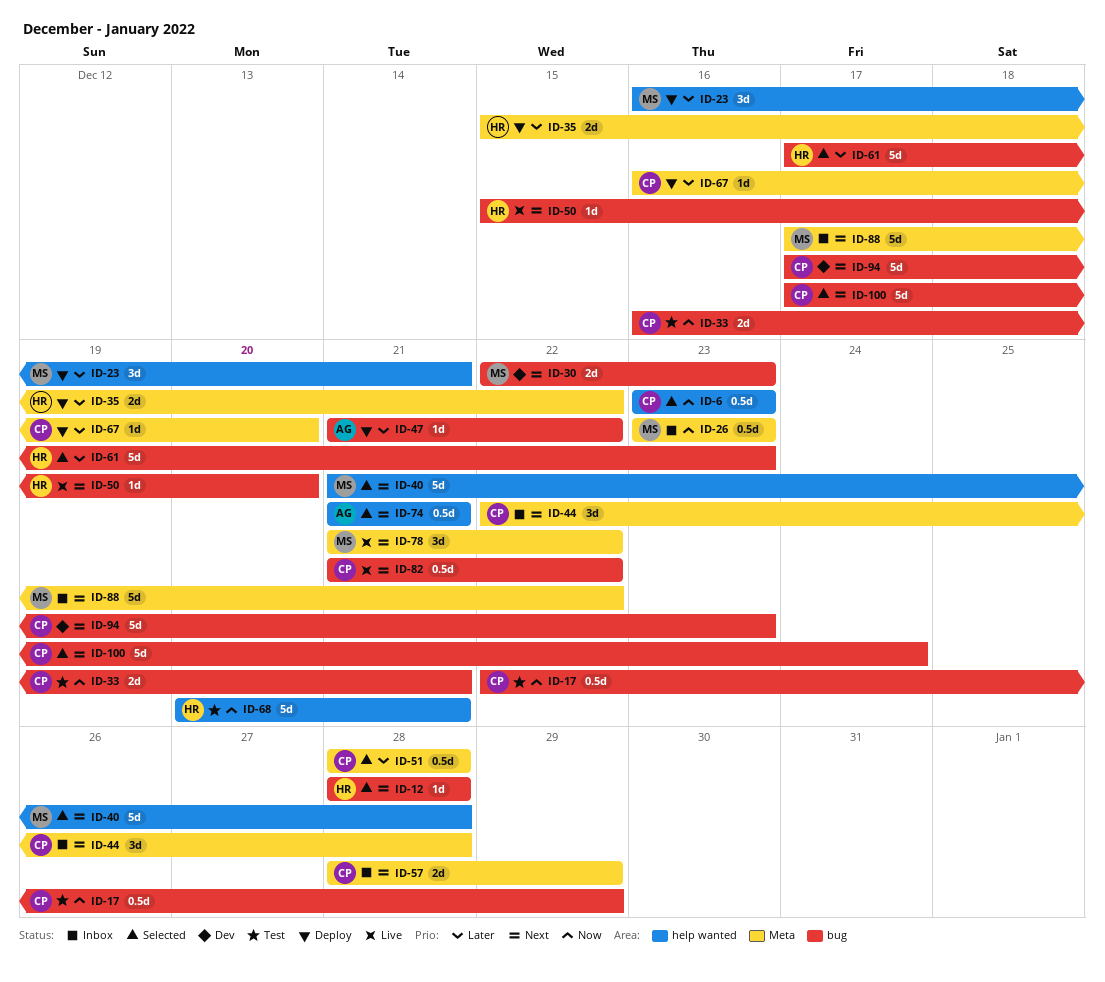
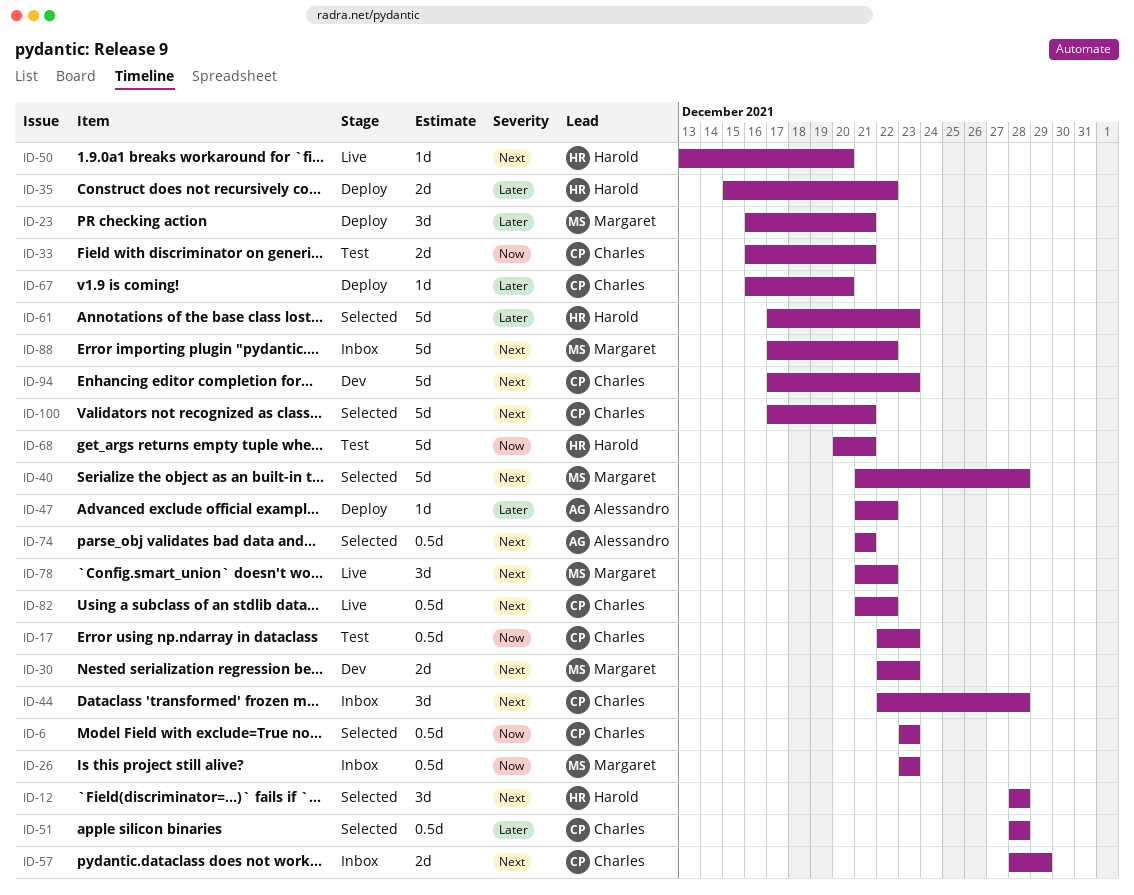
ID-12, estimate: 1d -> 3d
ID-17, due: Dec 29 -> Dec 23
ID-50, start: Dec 15 -> Dec 13
ID-100, due: Dec 24 -> Dec 21

